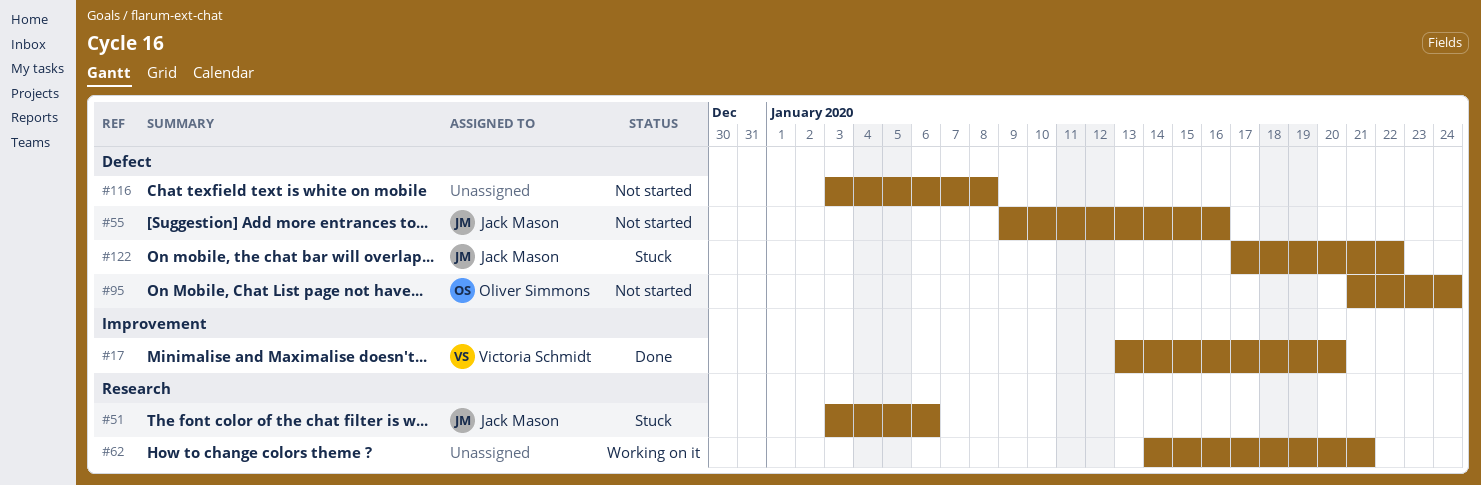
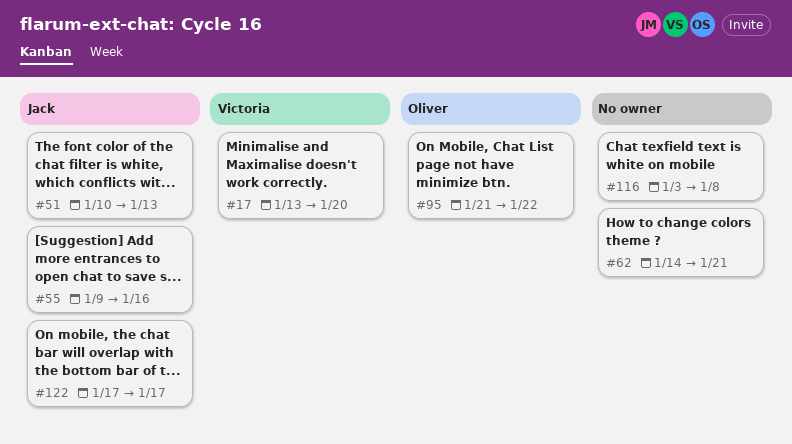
#51, start: Jan 3 -> Jan 10
#51, due: Jan 6 -> Jan 13
#95, due: Jan 24 -> Jan 22
#122, due: Jan 22 -> Jan 17

